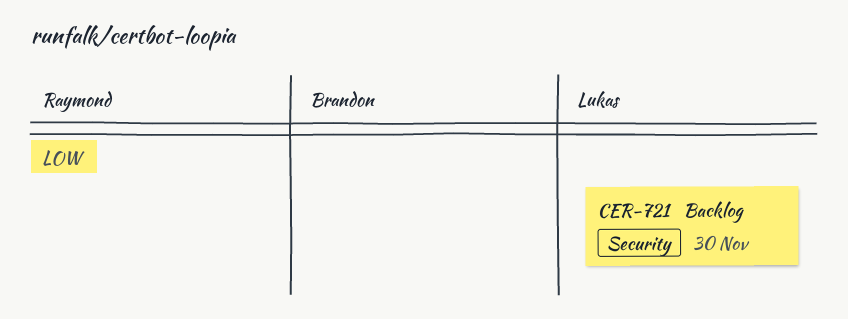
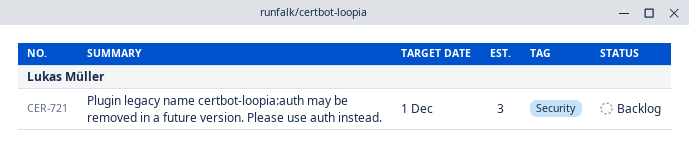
CER-721, due: Nov 30 -> Dec 1

